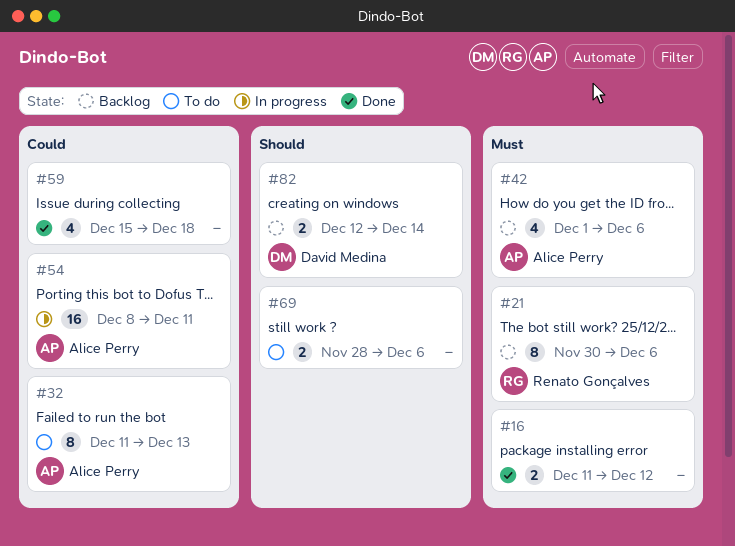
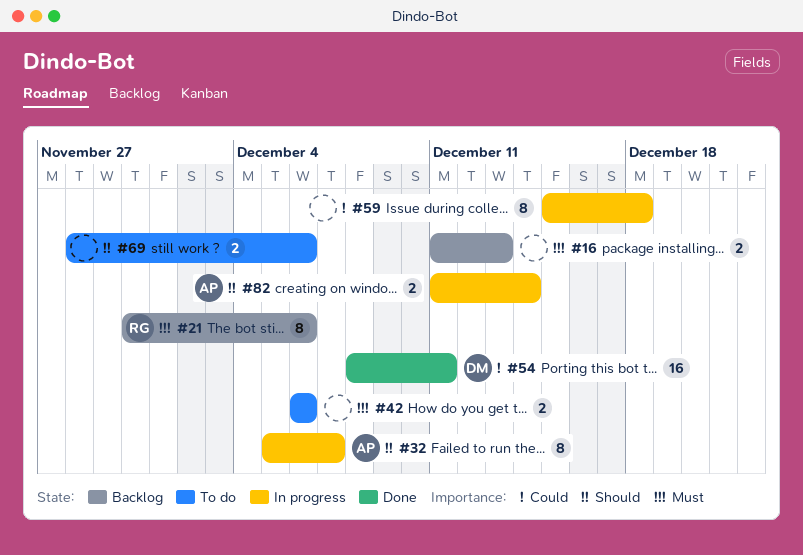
#16, status: Done -> Backlog
#16, due: Dec 12 -> Dec 13
#32, status: To do -> In progress
#32, priority: Could -> Should
#32, start: Dec 11 -> Dec 5
#32, due: Dec 13 -> Dec 7
#42, status: Backlog -> To do
#42, owner: Alice Perry -> none
#42, estimate: 4 -> 2
#42, start: Dec 1 -> Dec 6
#54, status: In progress -> Done
#54, owner: Alice Perry -> David Medina
#59, status: Done -> In progress
#59, estimate: 4 -> 8
#82, status: Backlog -> In progress
#82, owner: David Medina -> Alice Perry
#82, start: Dec 12 -> Dec 11

